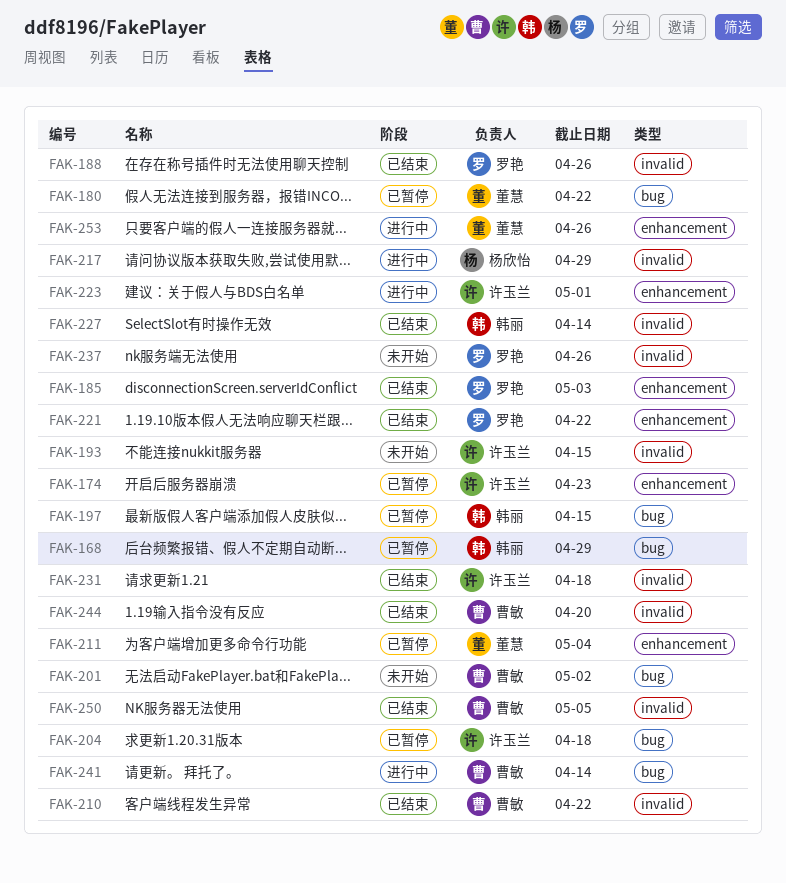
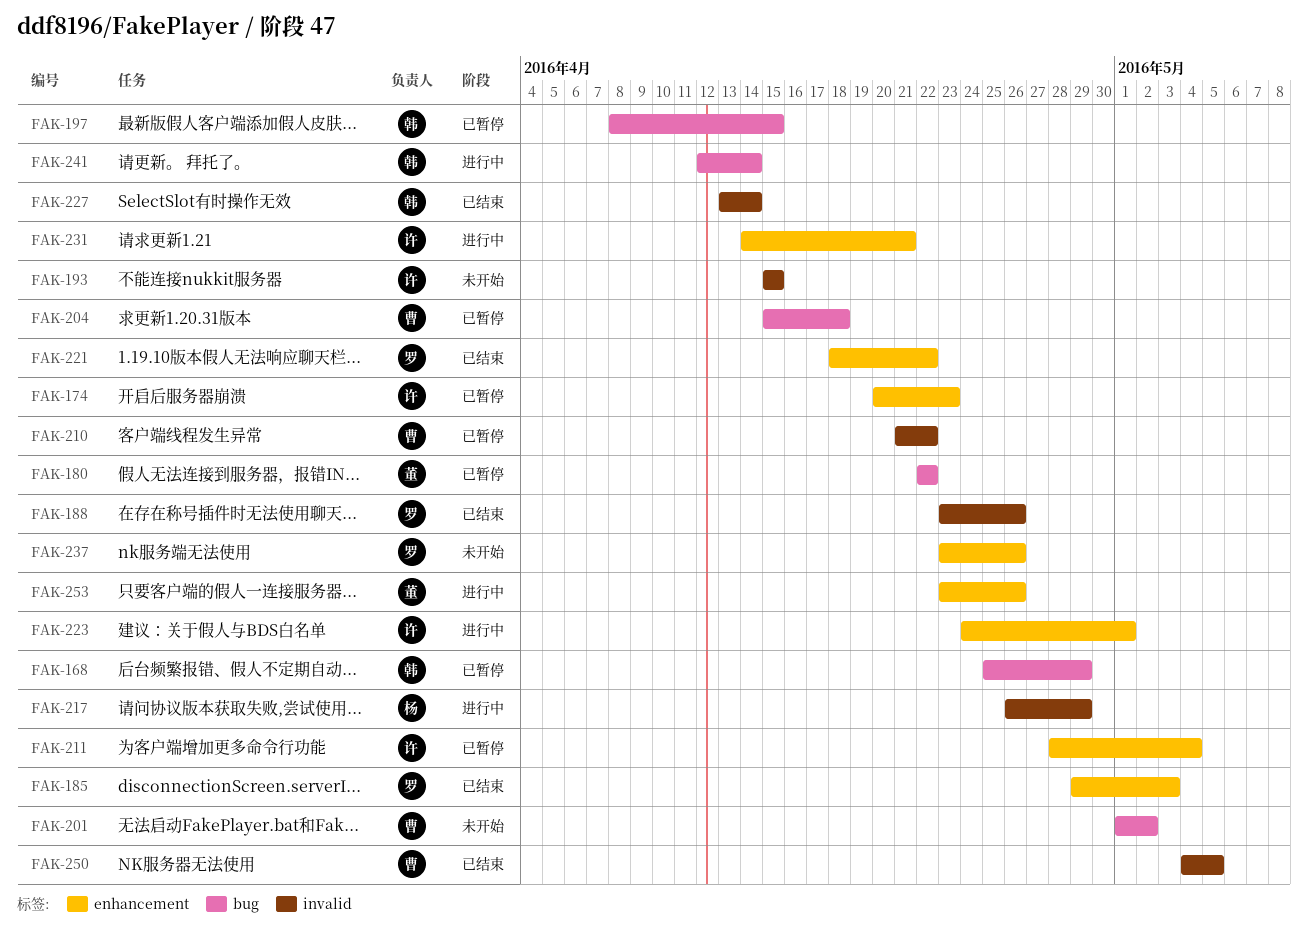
FAK-204, owner: 许玉兰 -> 曹敏
FAK-210, status: 已结束 -> 已暂停
FAK-211, owner: 董慧 -> 许玉兰
FAK-231, status: 已结束 -> 进行中
FAK-231, label: invalid -> enhancement
FAK-231, due: Apr 18 -> Apr 21
FAK-237, label: invalid -> enhancement
FAK-241, owner: 曹敏 -> 韩丽
FAK-244: present -> none

